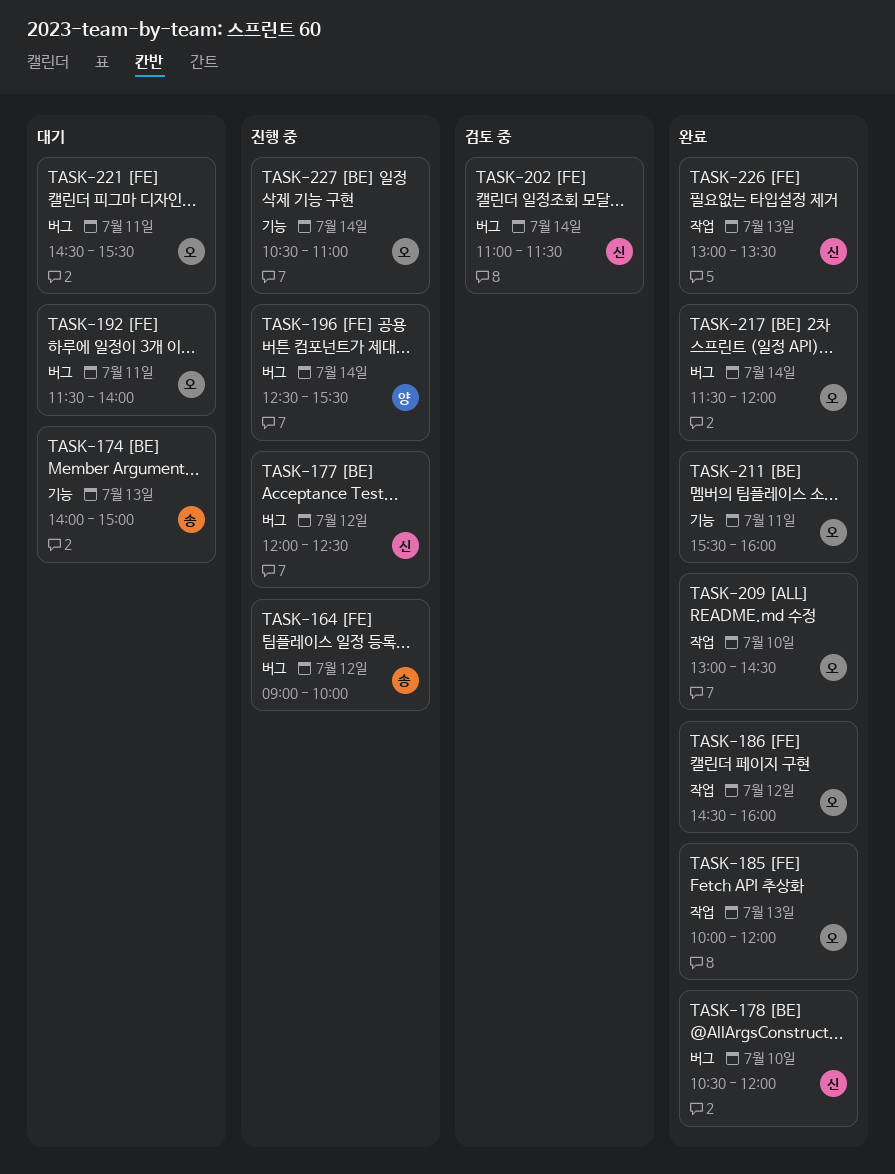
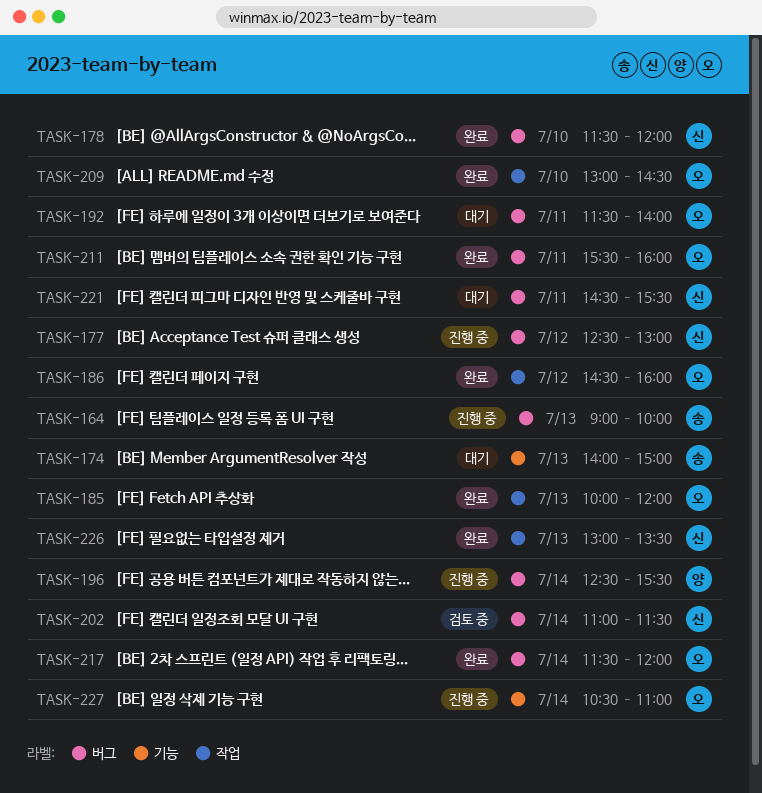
TASK-164, day: Jul 12 -> Jul 13
TASK-177, begins: 12:00 -> 12:30
TASK-177, ends: 12:30 -> 13:00
TASK-178, begins: 10:30 -> 11:30
TASK-211, label: 기능 -> 버그
TASK-221, owner: 오 -> 신

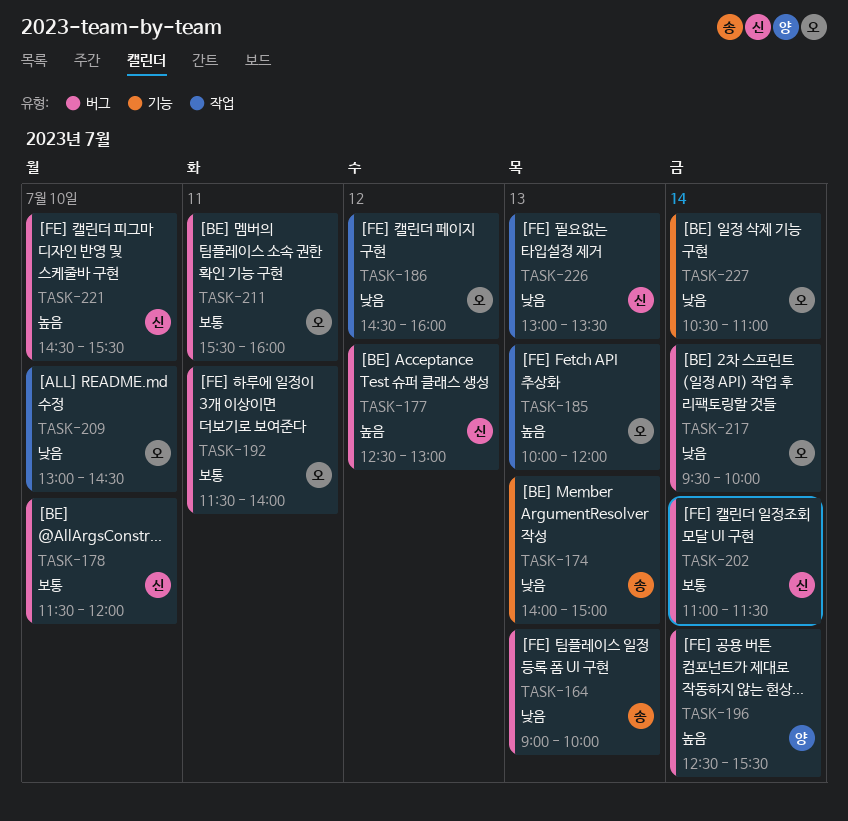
TASK-217, begins: 11:30 -> 09:30
TASK-217, ends: 12:00 -> 10:00
TASK-221, day: Jul 11 -> Jul 10

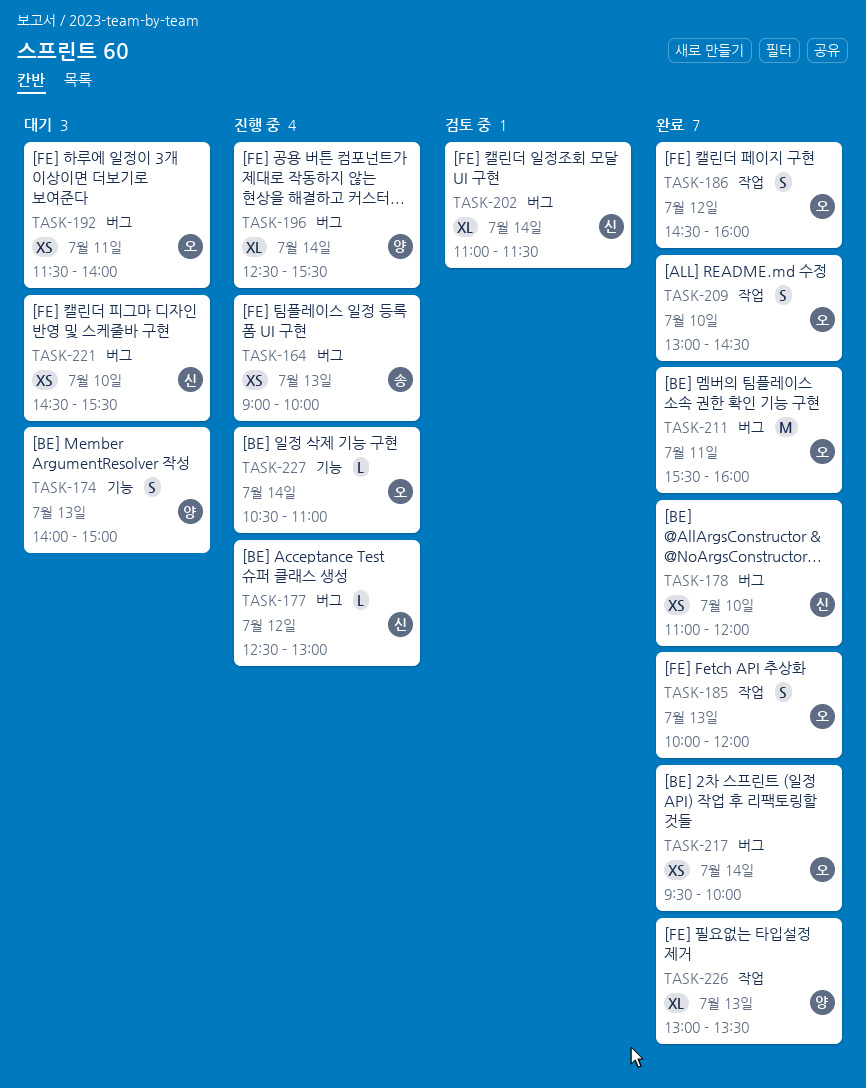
TASK-174, owner: 송 -> 양
TASK-178, begins: 11:30 -> 11:00
TASK-226, owner: 신 -> 양

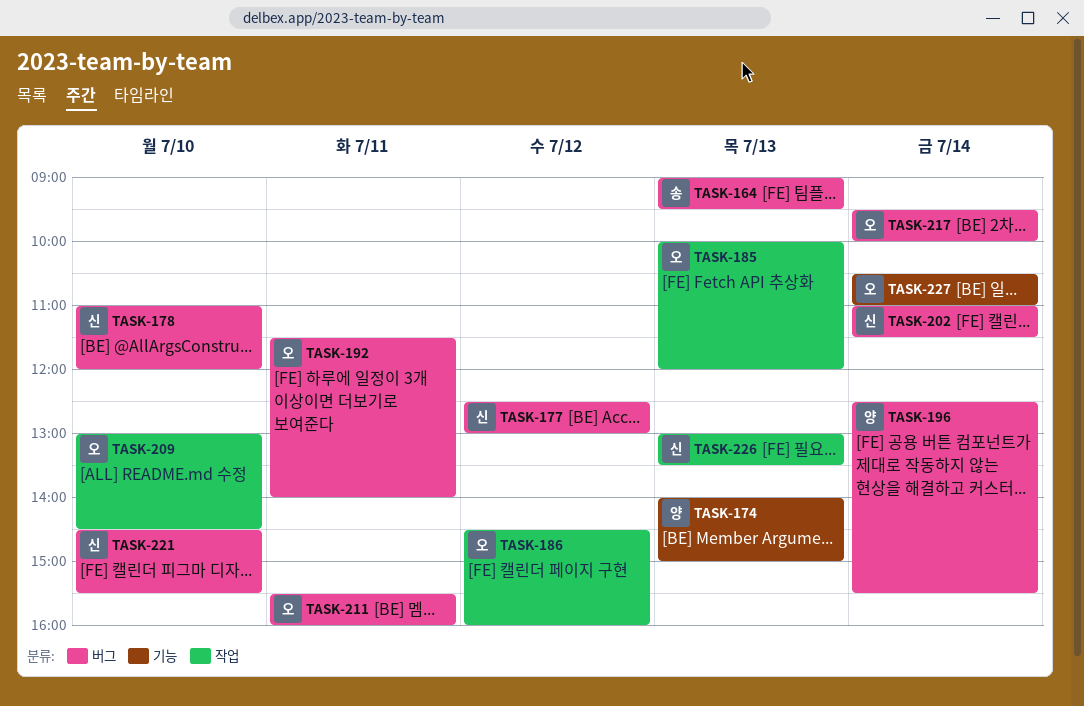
TASK-164, ends: 10:00 -> 09:30
TASK-226, owner: 양 -> 신

